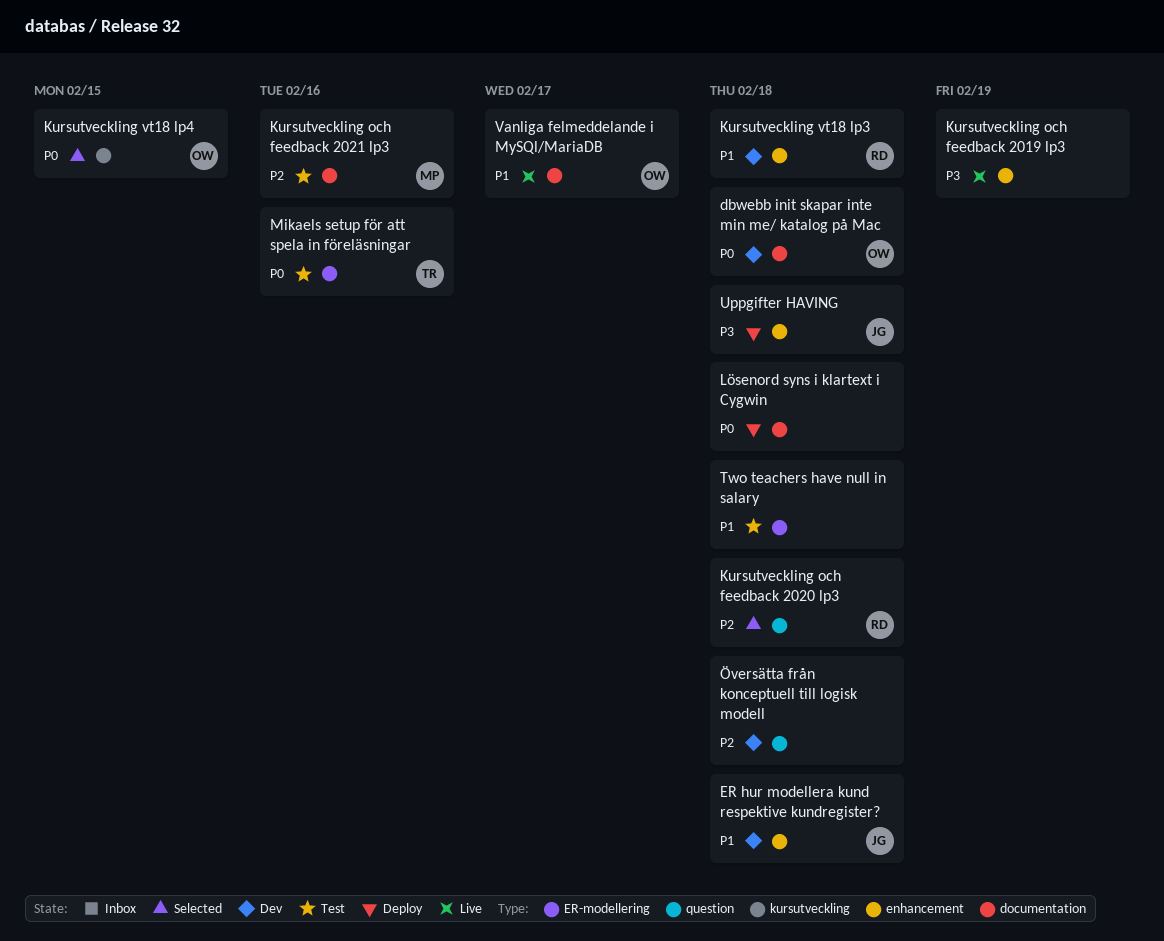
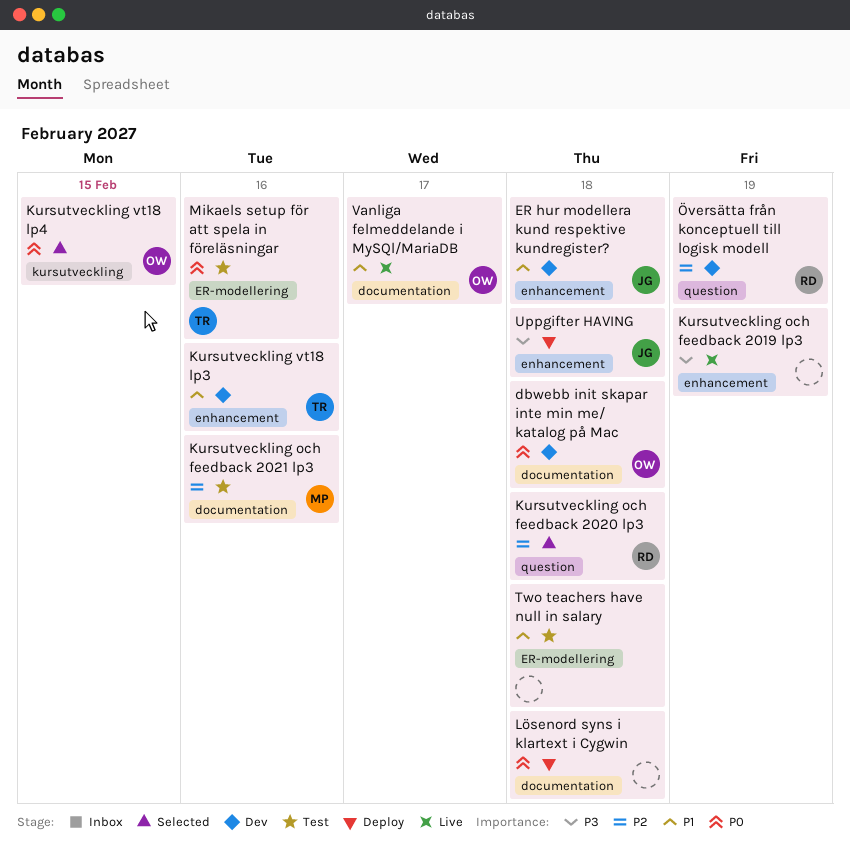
Kursutveckling vt18 lp3, owner: RD -> TR
Kursutveckling vt18 lp3, due: Feb 18 -> Feb 16
Översätta från konceptuell till logisk modell, owner: none -> RD
Översätta från konceptuell till logisk modell, due: Feb 18 -> Feb 19

